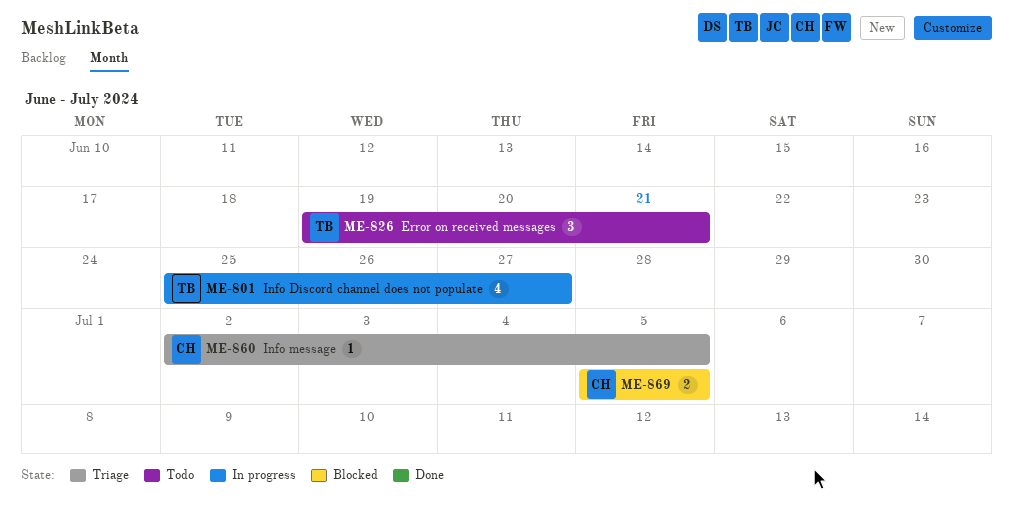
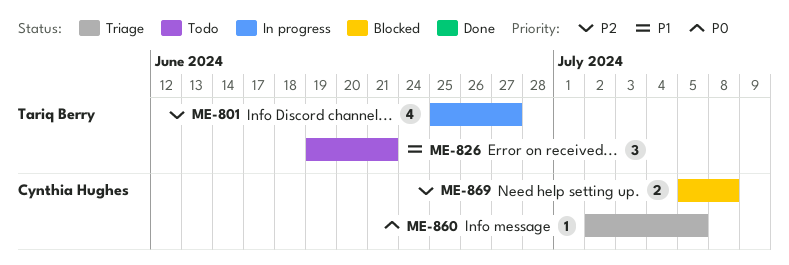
ME-869, due: Jul 5 -> Jul 8

